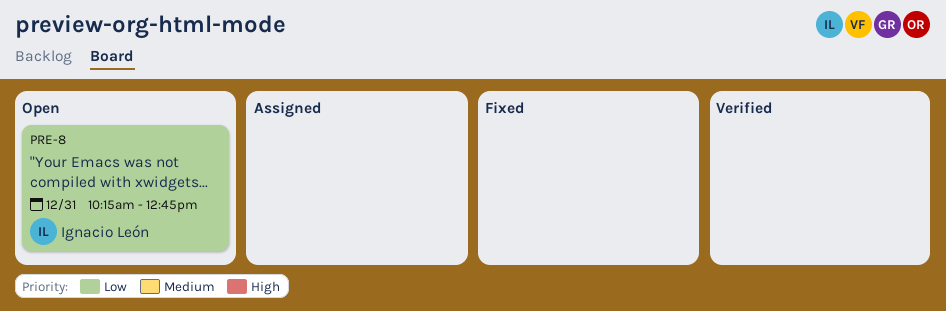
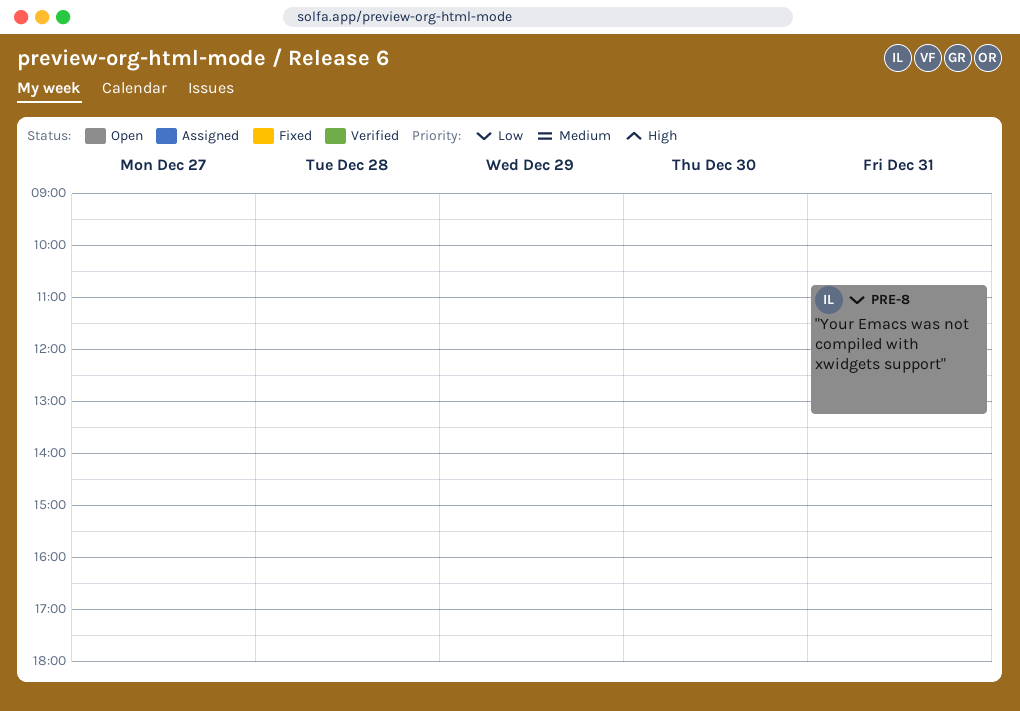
PRE-8, begins: 10:15 -> 10:45
PRE-8, ends: 12:45 -> 13:15

